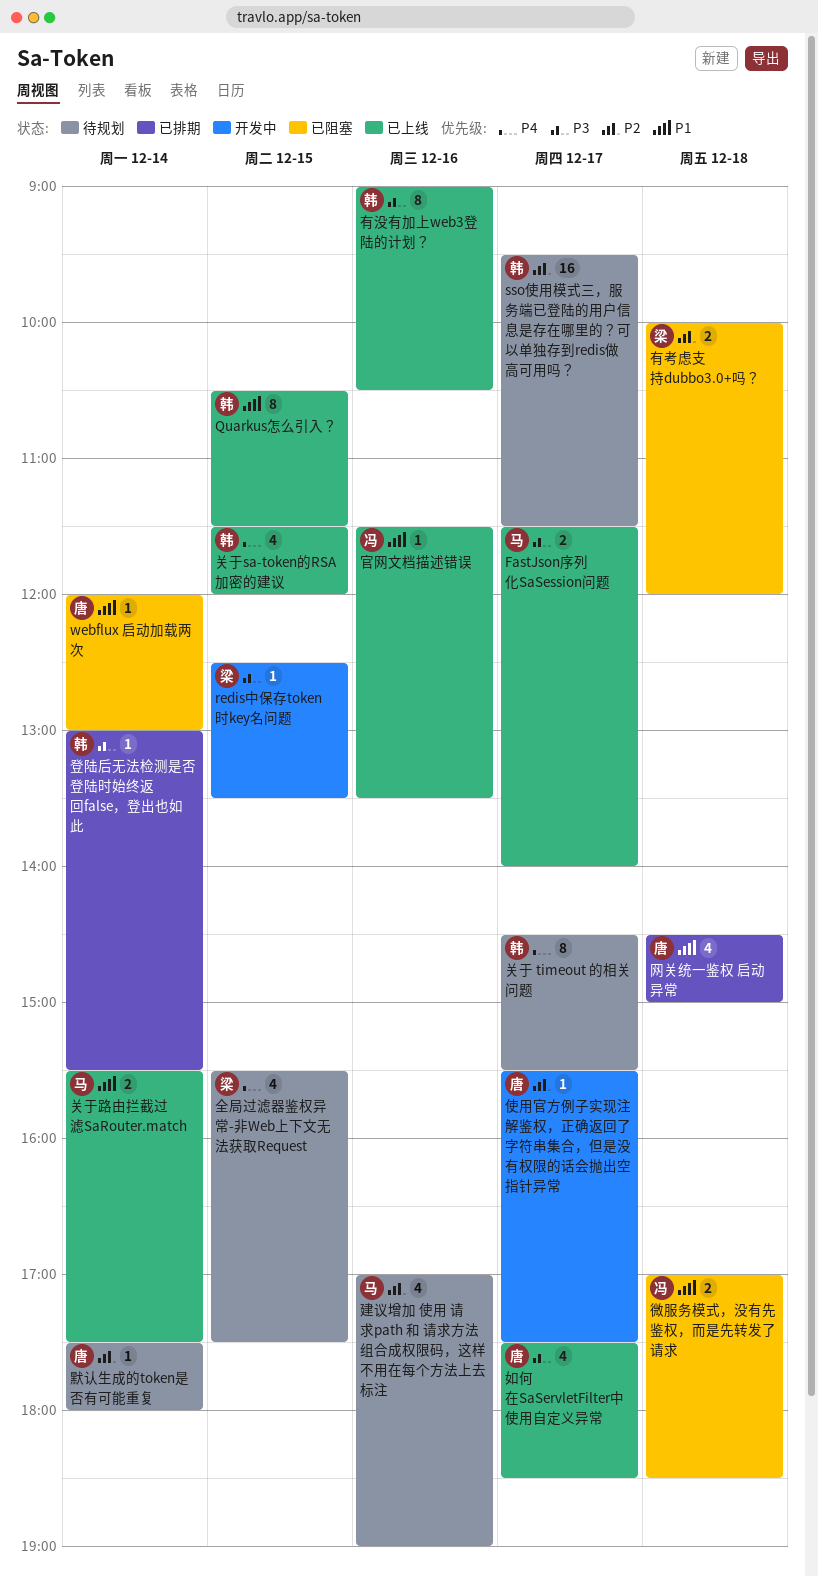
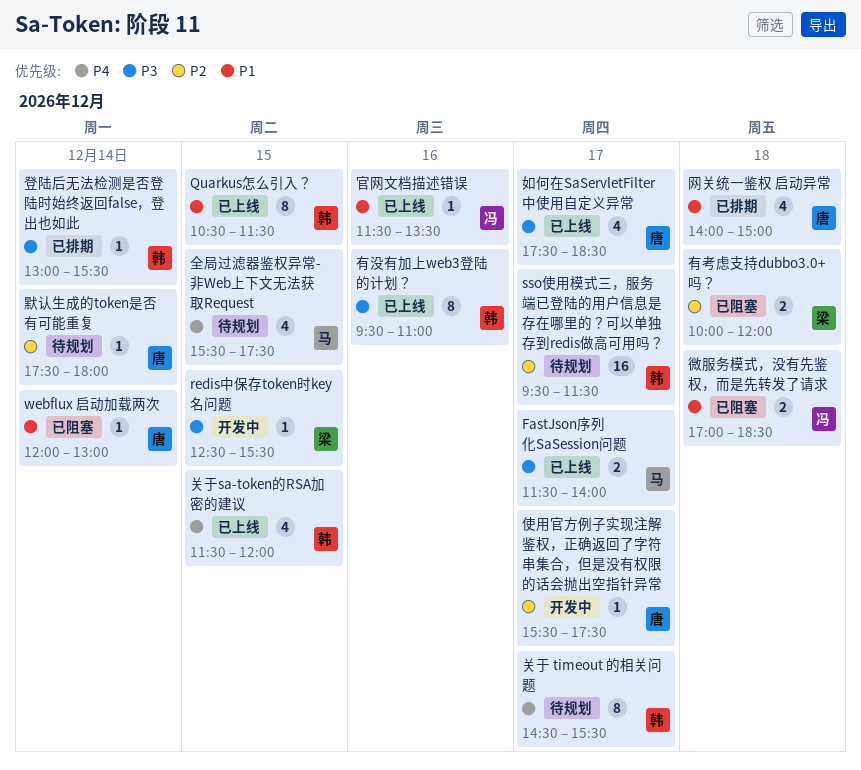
redis中保存token时key名问题, ends: 13:30 -> 15:30
全局过滤器鉴权异常-非Web上下文无法获取Request, owner: 梁 -> 马
关于路由拦截过滤SaRouter.match: present -> none
建议增加 使用 请求path 和 请求方法 组合成权限码，这样不用在每个方法上去标注: present -> none
有没有加上web3登陆的计划？, begins: 09:00 -> 09:30
有没有加上web3登陆的计划？, ends: 10:30 -> 11:00
网关统一鉴权 启动异常, begins: 14:30 -> 14:00

